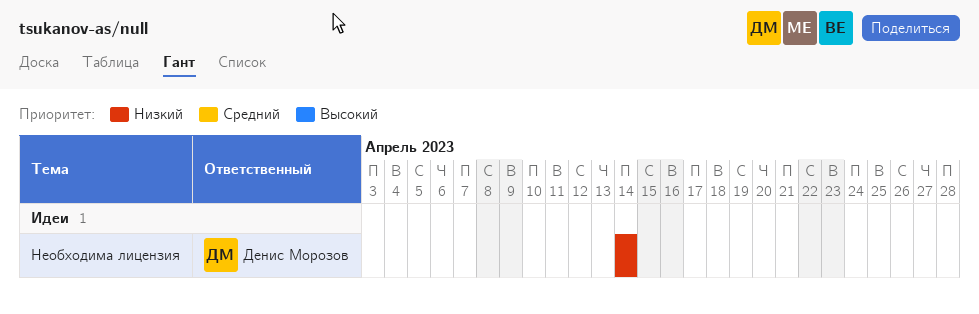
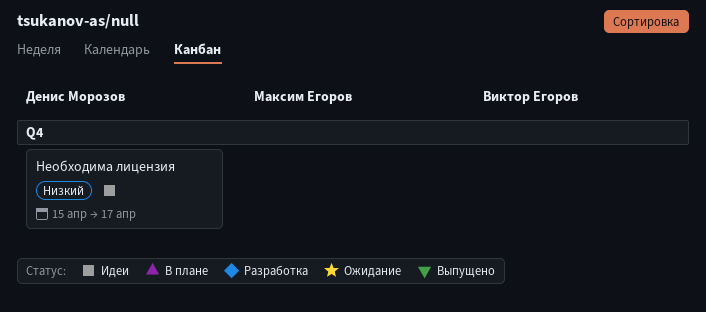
Необходима лицензия, start: Apr 14 -> Apr 15
Необходима лицензия, due: Apr 14 -> Apr 17

